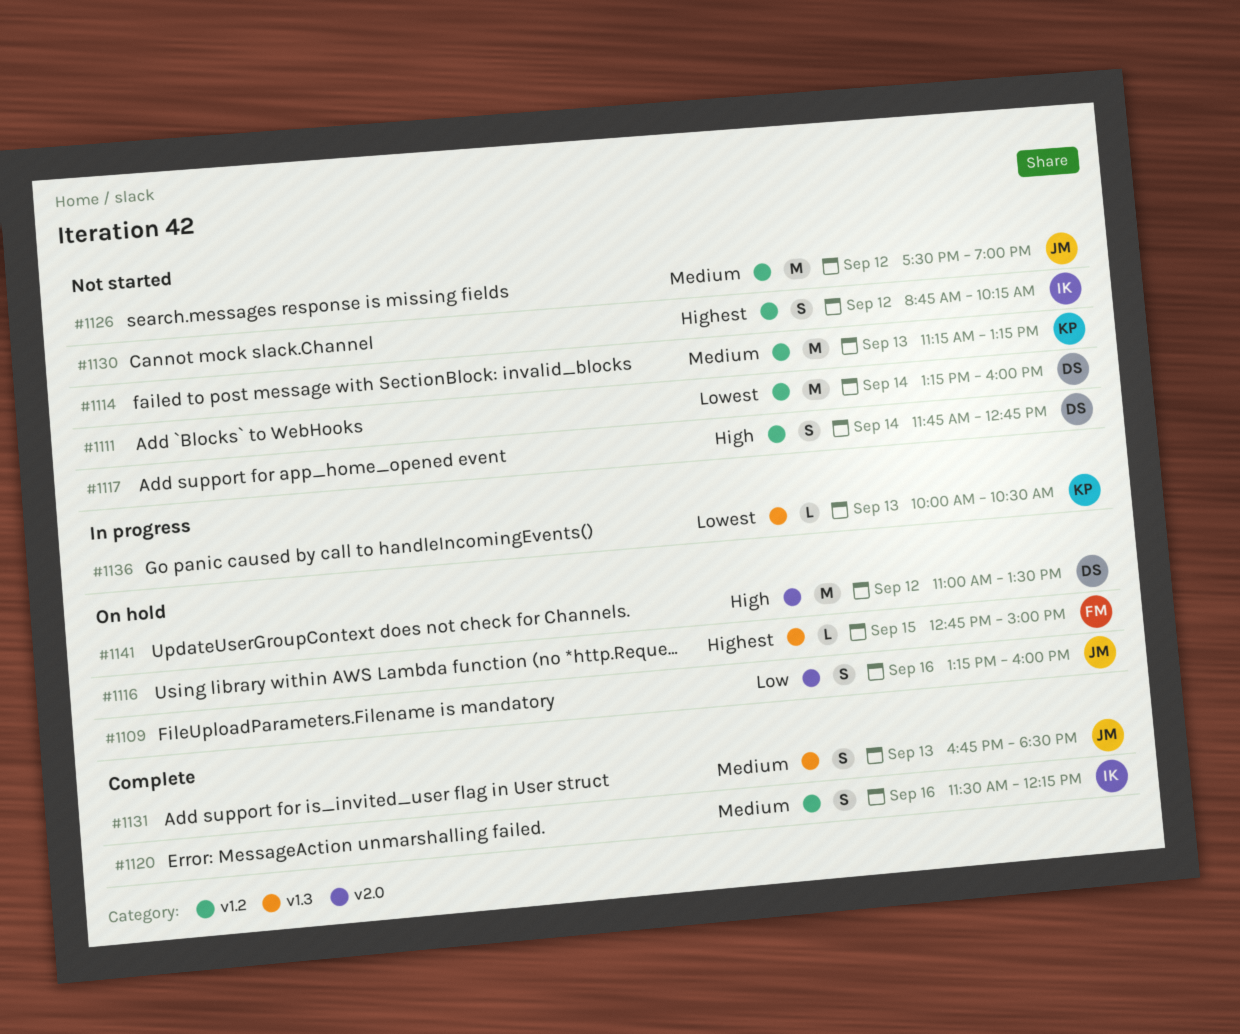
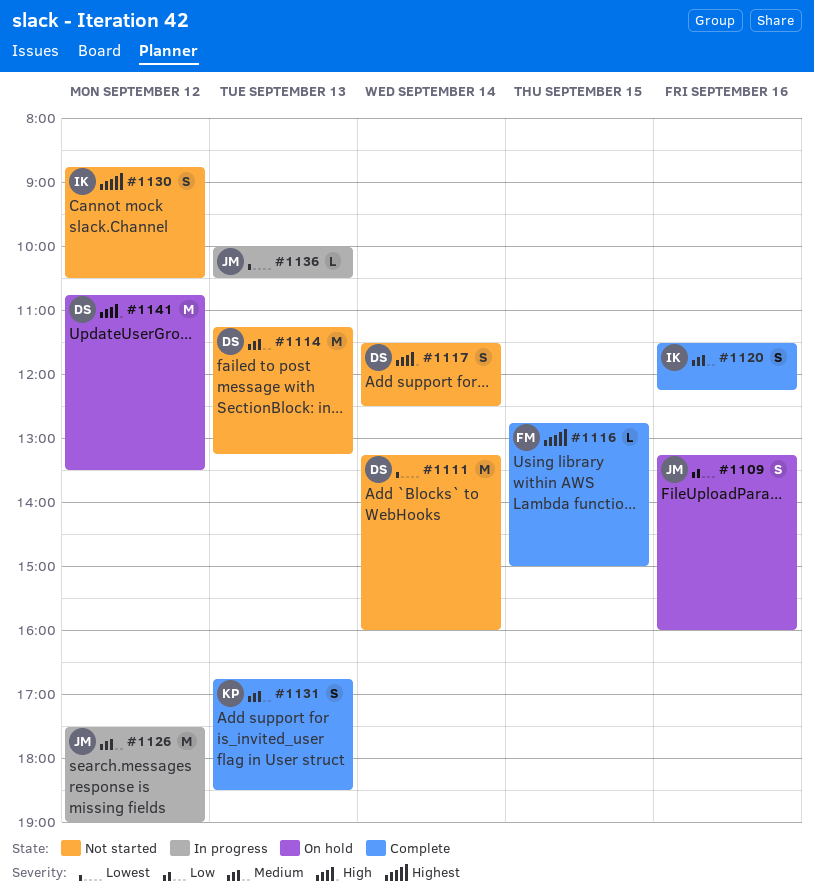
#1114, owner: KP -> DS
#1116, status: On hold -> Complete
#1117, begins: 11:45 -> 11:30
#1117, ends: 12:45 -> 12:30
#1126, status: Not started -> In progress
#1130, ends: 10:15 -> 10:30
#1131, owner: JM -> KP
#1136, owner: KP -> JM
#1141, begins: 11:00 -> 10:45

